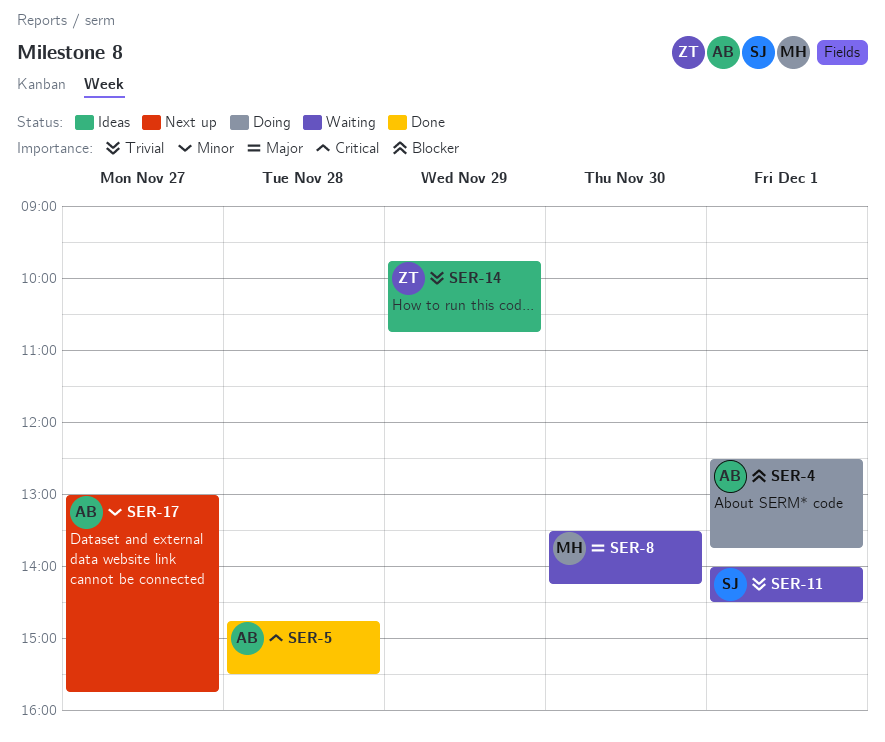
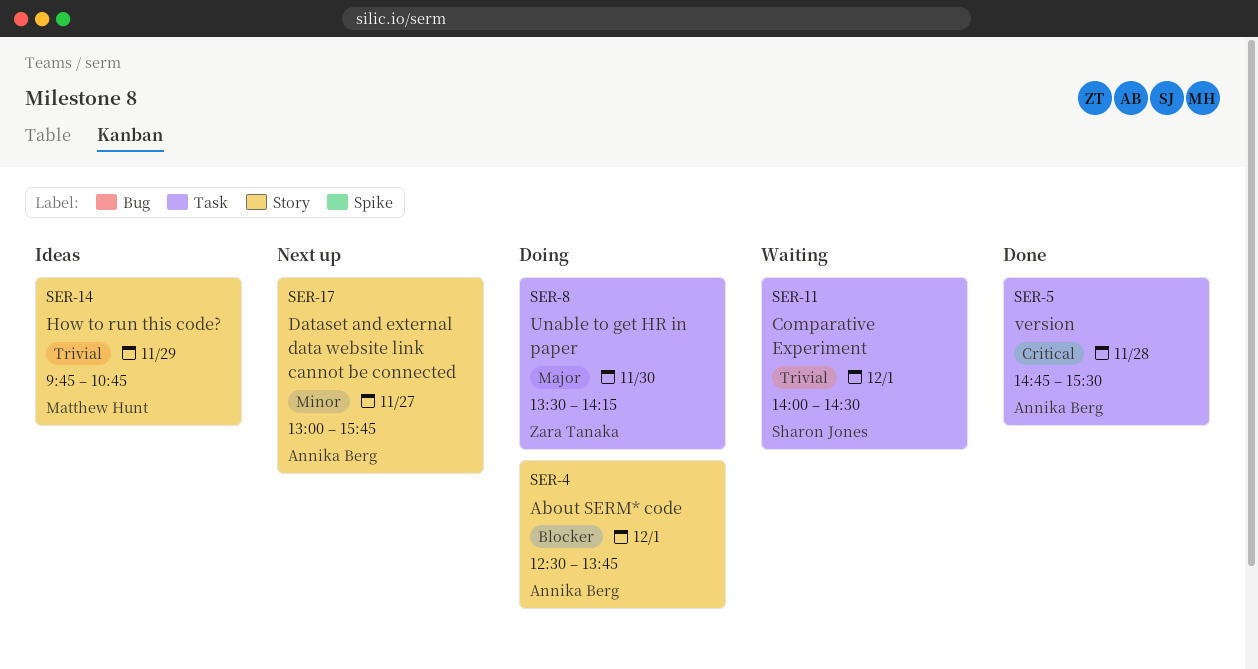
SER-8, status: Waiting -> Doing
SER-8, owner: Matthew Hunt -> Zara Tanaka
SER-14, owner: Zara Tanaka -> Matthew Hunt

